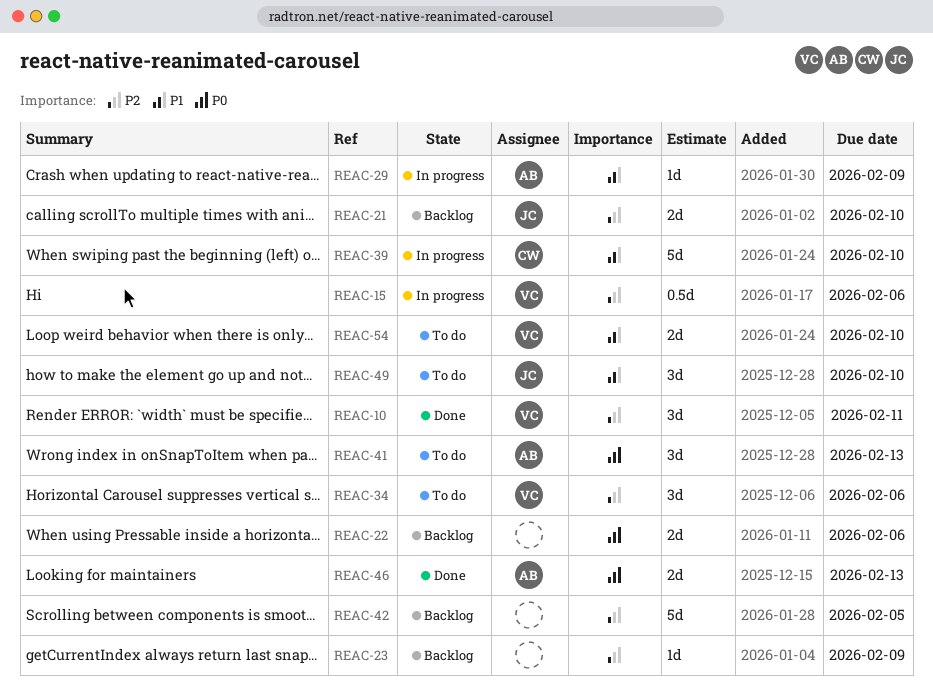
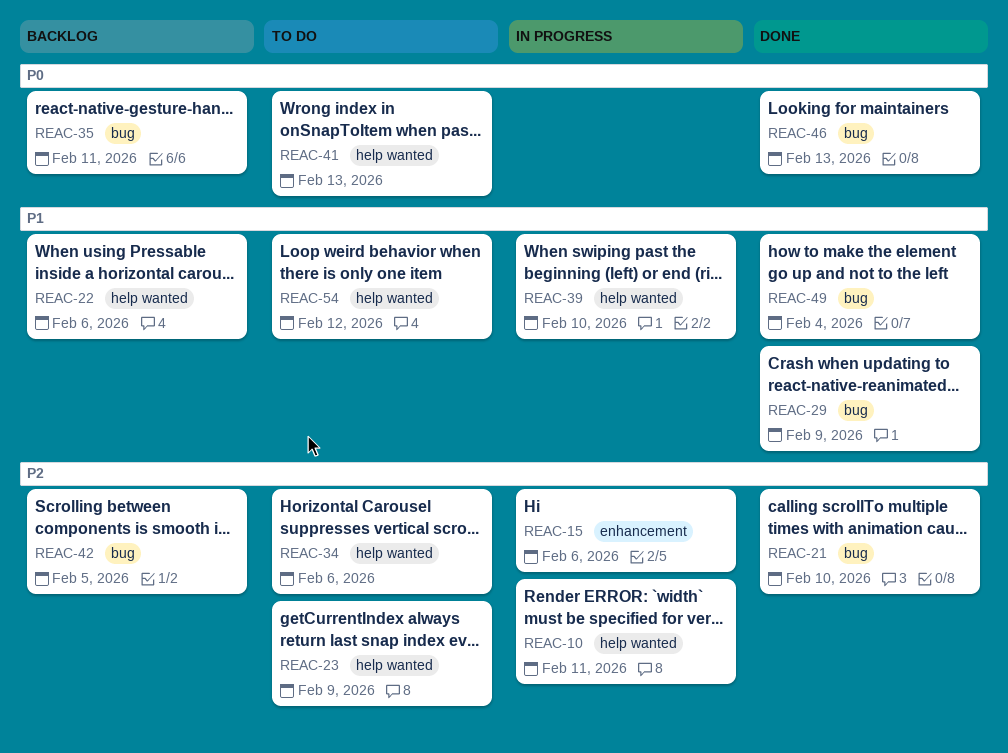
REAC-10, status: Done -> In progress
REAC-21, status: Backlog -> Done
REAC-22, priority: P0 -> P1
REAC-23, status: Backlog -> To do
REAC-29, status: In progress -> Done
REAC-35: none -> present
REAC-49, status: To do -> Done
REAC-49, due: Feb 10 -> Feb 4
REAC-54, due: Feb 10 -> Feb 12

